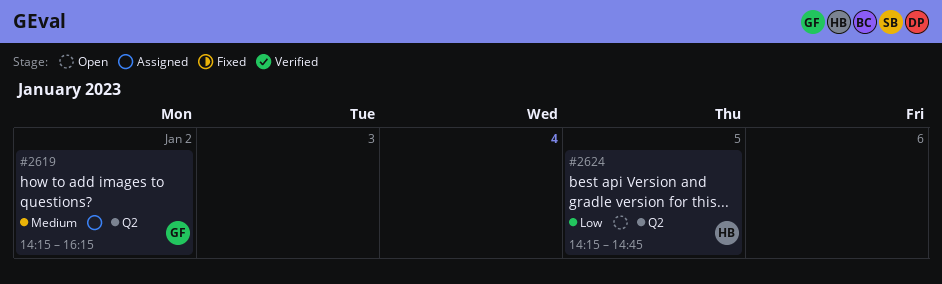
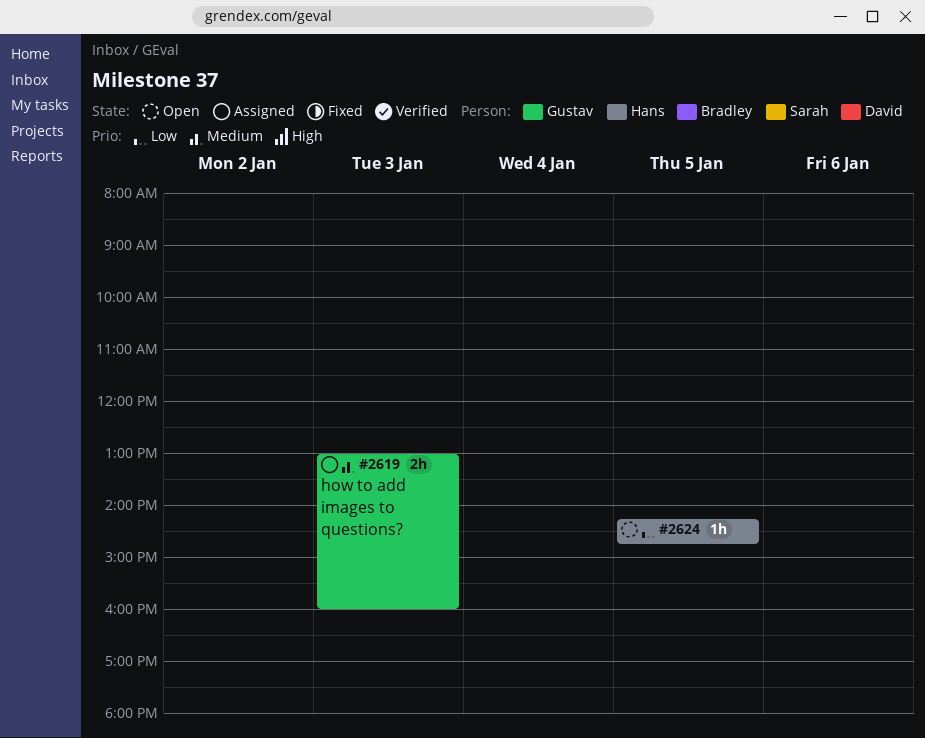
#2619, day: Jan 2 -> Jan 3
#2619, begins: 14:15 -> 13:00
#2619, ends: 16:15 -> 16:00

